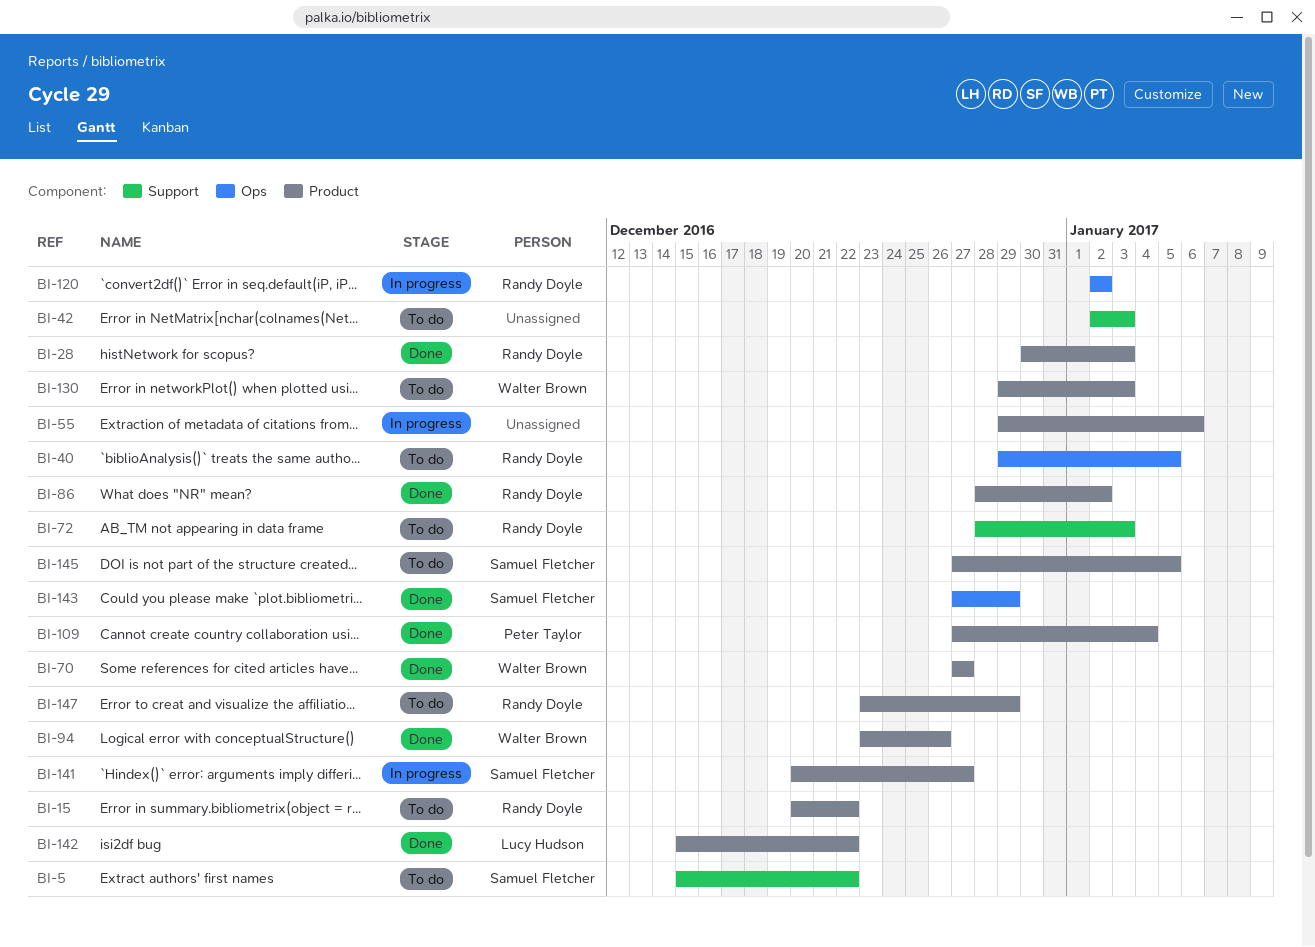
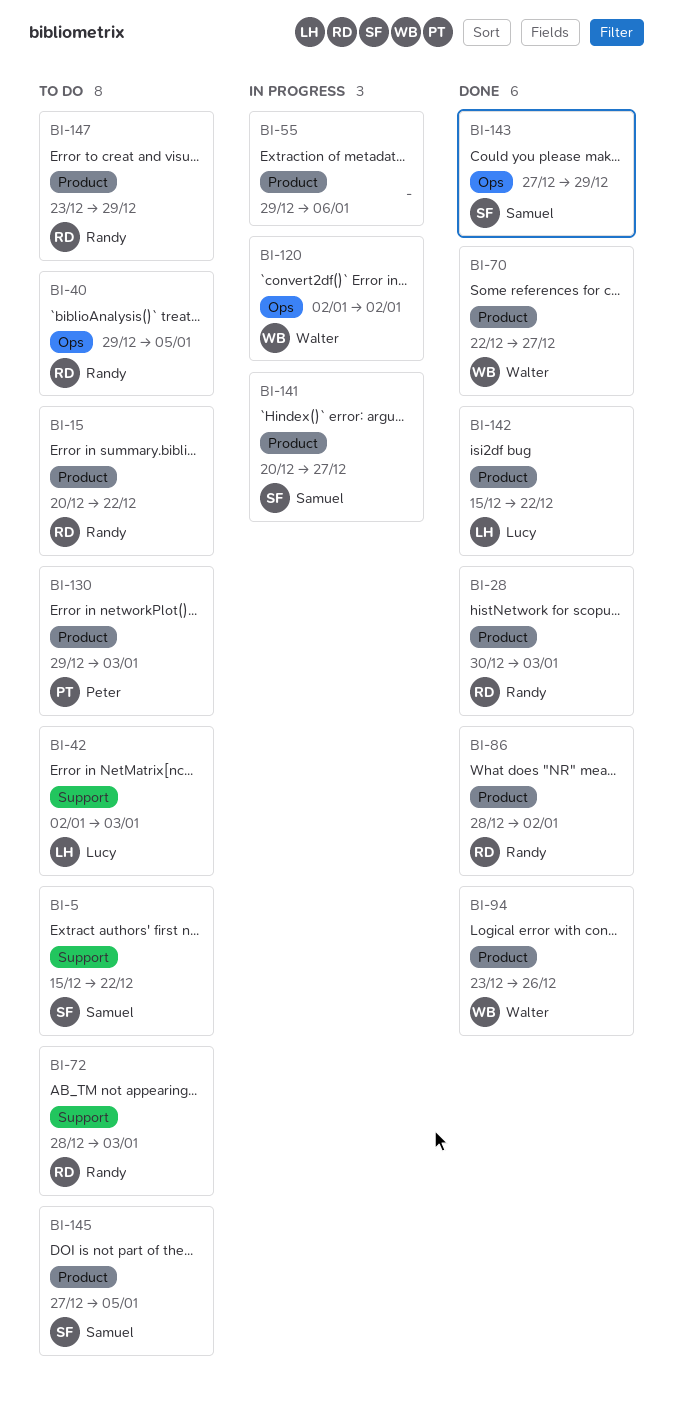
BI-42, owner: none -> Lucy Hudson
BI-70, start: Dec 27 -> Dec 22
BI-109: present -> none
BI-120, owner: Randy Doyle -> Walter Brown
BI-130, owner: Walter Brown -> Peter Taylor

